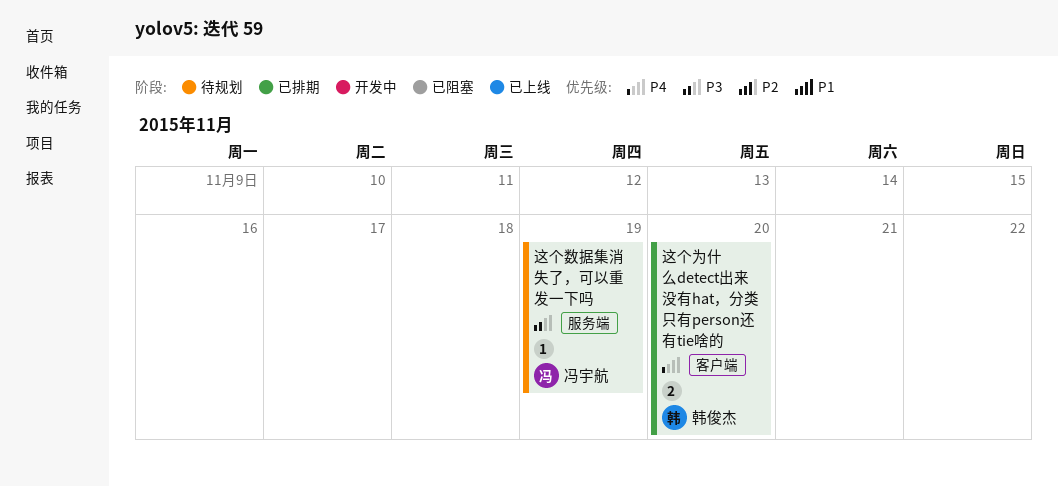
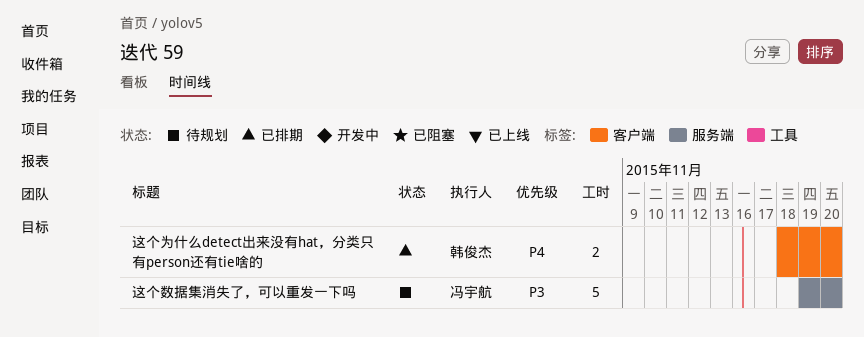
这个数据集消失了，可以重发一下吗, estimate: 1 -> 5
这个数据集消失了，可以重发一下吗, due: Nov 19 -> Nov 20

